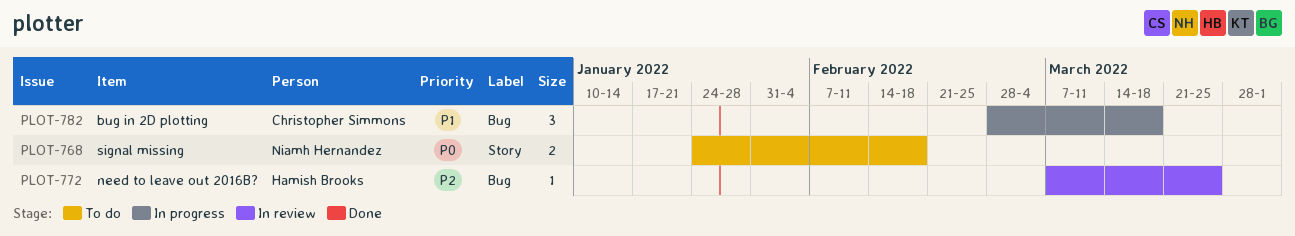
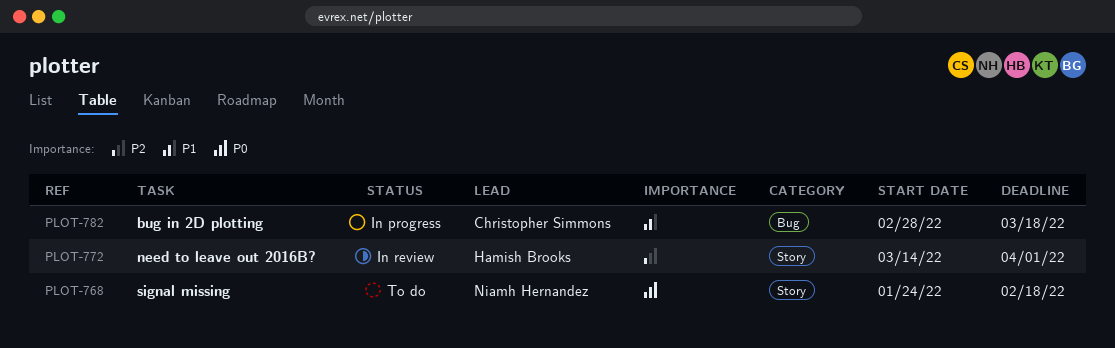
PLOT-772, label: Bug -> Story
PLOT-772, start: Mar 7 -> Mar 14
PLOT-772, due: Mar 25 -> Apr 1

